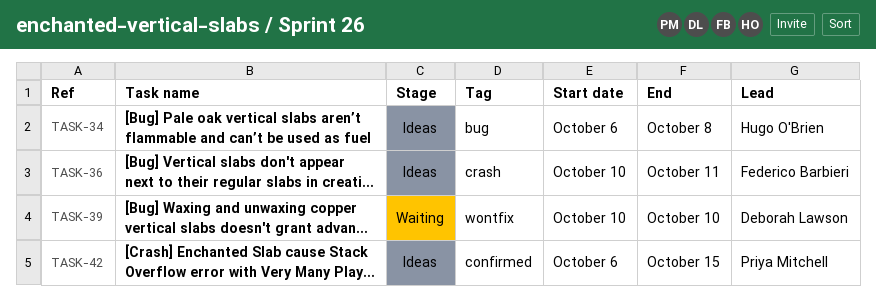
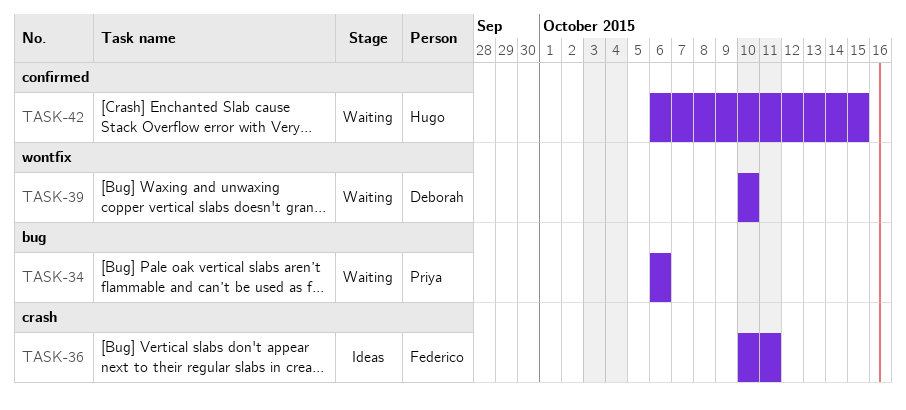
TASK-34, status: Ideas -> Waiting
TASK-34, owner: Hugo O'Brien -> Priya Mitchell
TASK-34, due: Oct 8 -> Oct 6
TASK-42, status: Ideas -> Waiting
TASK-42, owner: Priya Mitchell -> Hugo O'Brien

